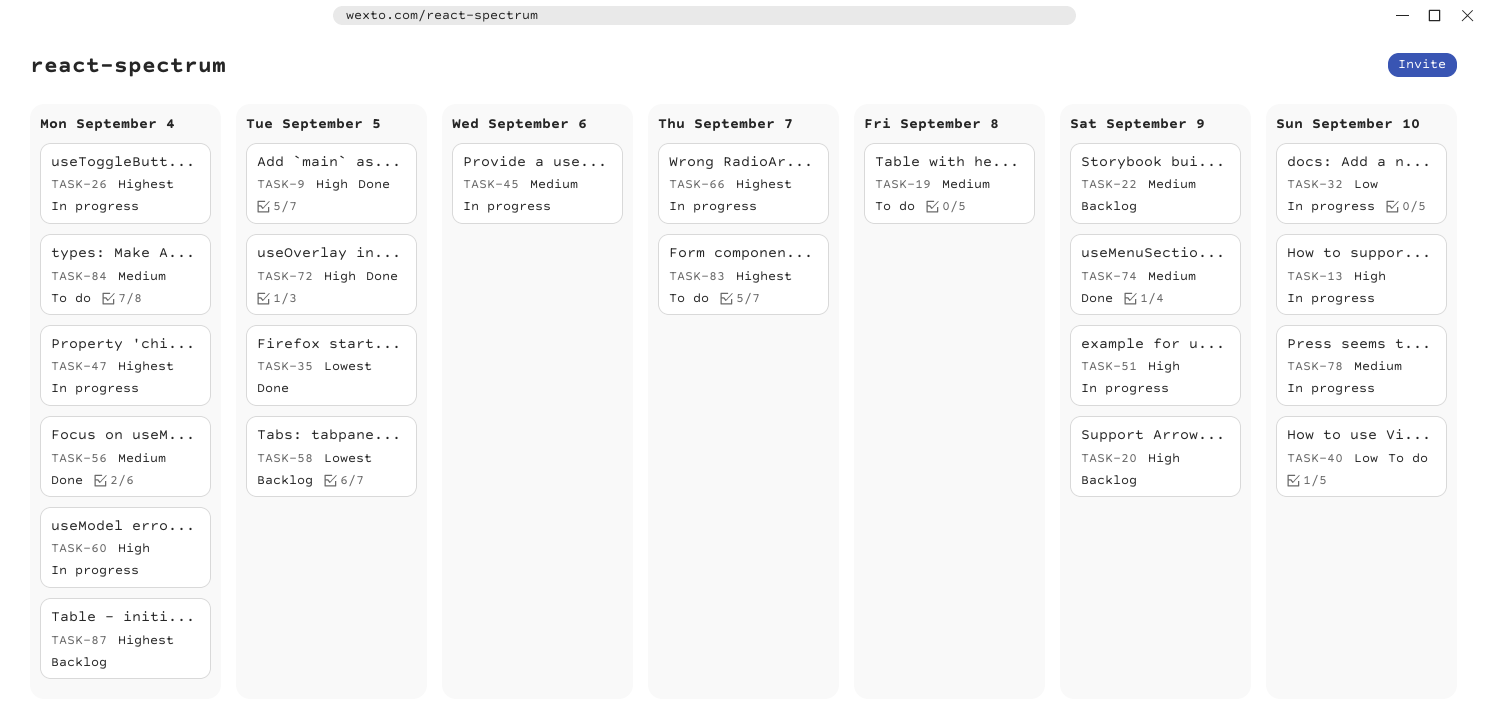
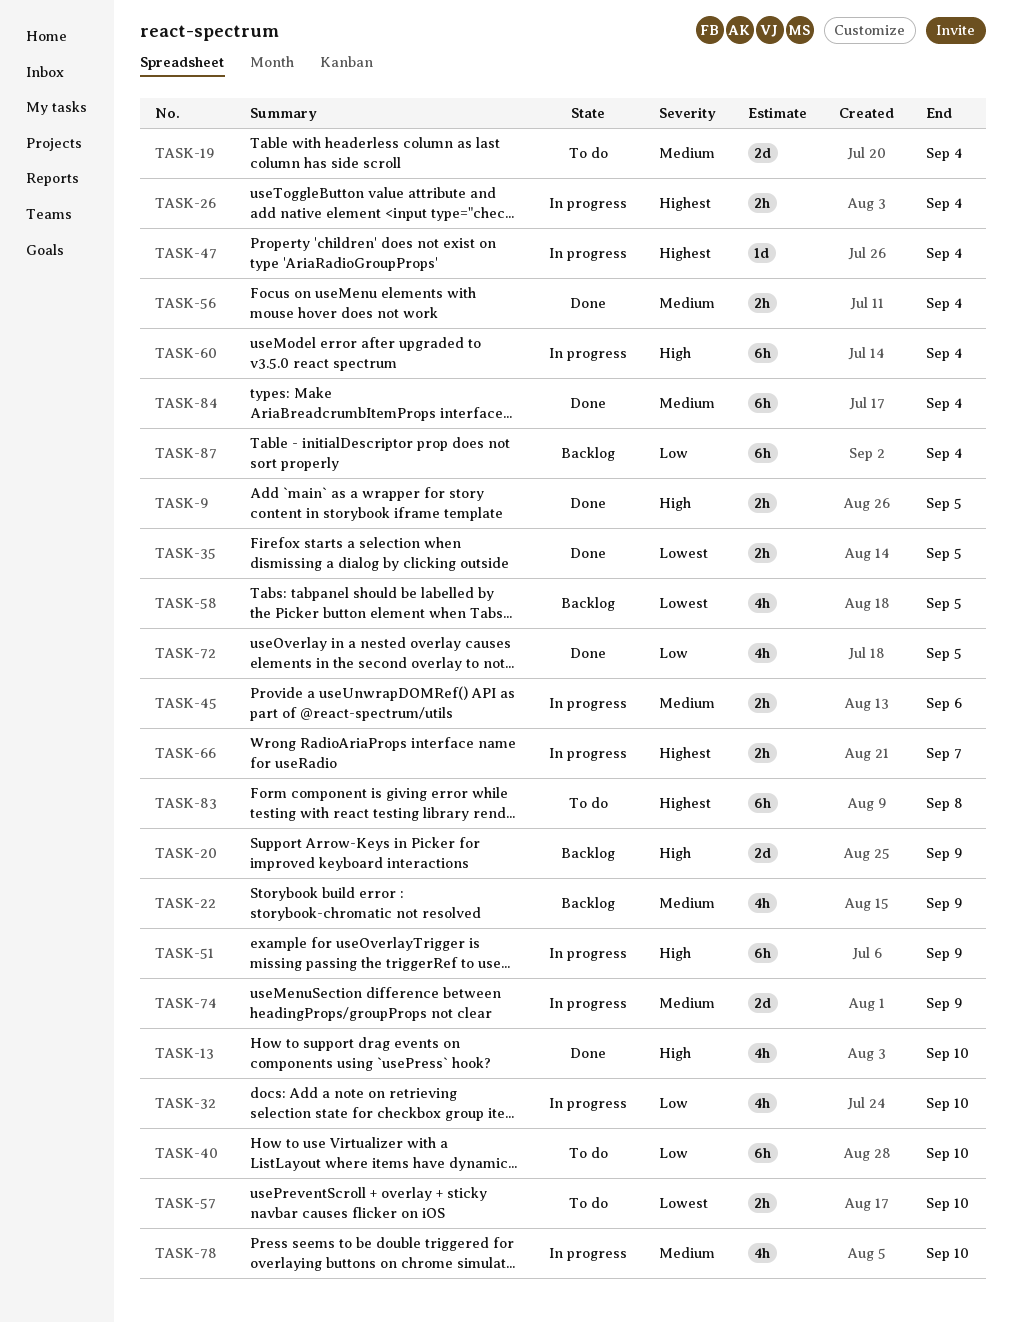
TASK-13, status: In progress -> Done
TASK-19, due: Sep 8 -> Sep 4
TASK-57: none -> present
TASK-72, priority: High -> Low
TASK-74, status: Done -> In progress
TASK-83, due: Sep 7 -> Sep 8
TASK-84, status: To do -> Done
TASK-87, priority: Highest -> Low

